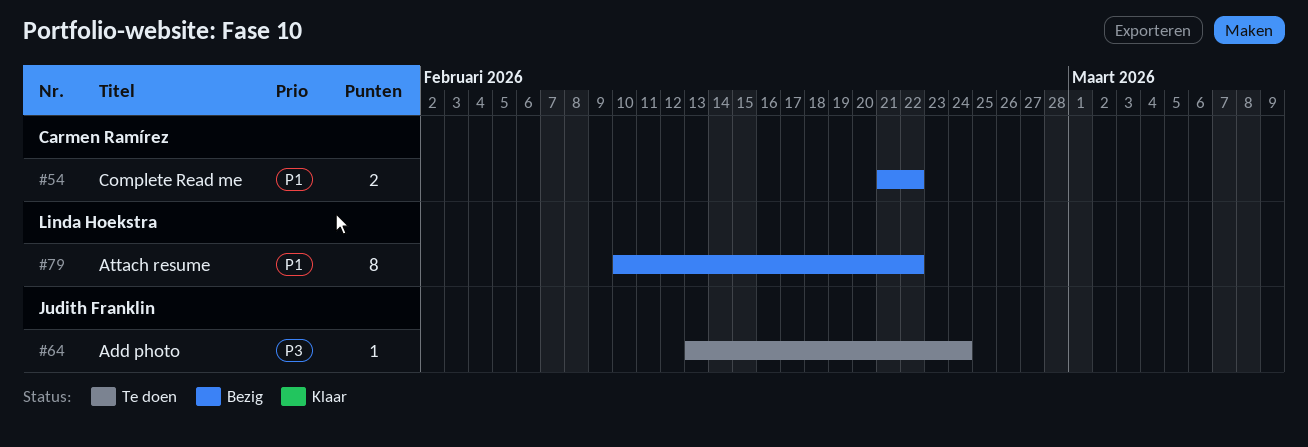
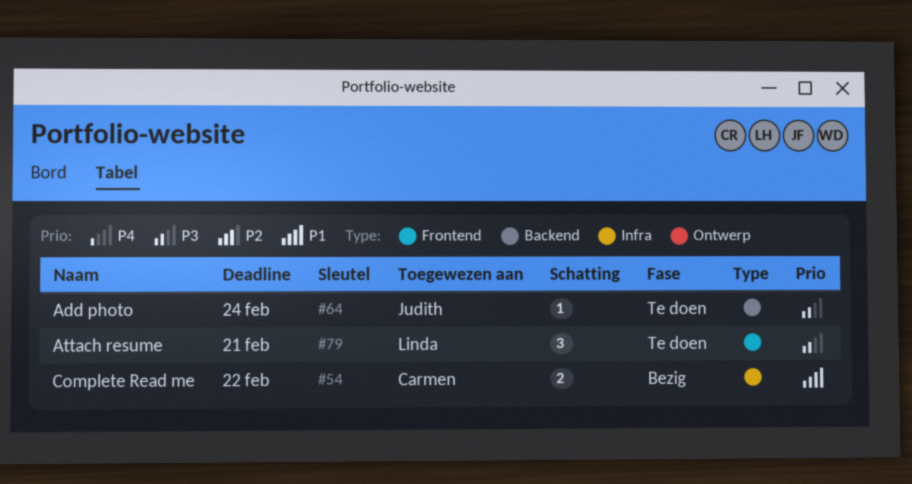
#79, status: Bezig -> Te doen
#79, priority: P1 -> P3
#79, estimate: 8 -> 3
#79, due: Feb 22 -> Feb 21

